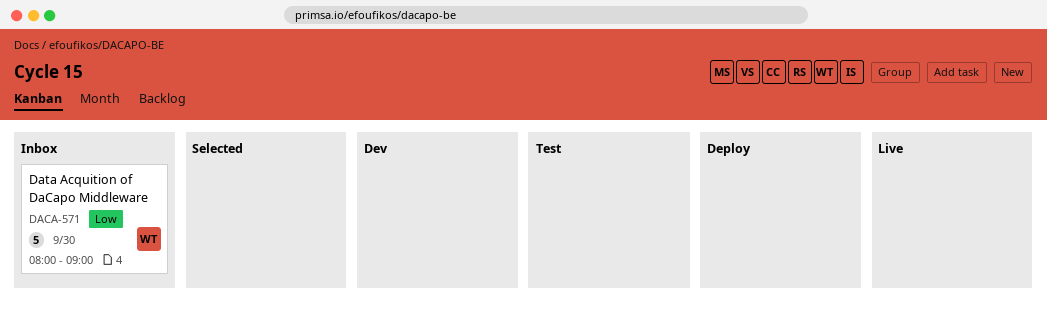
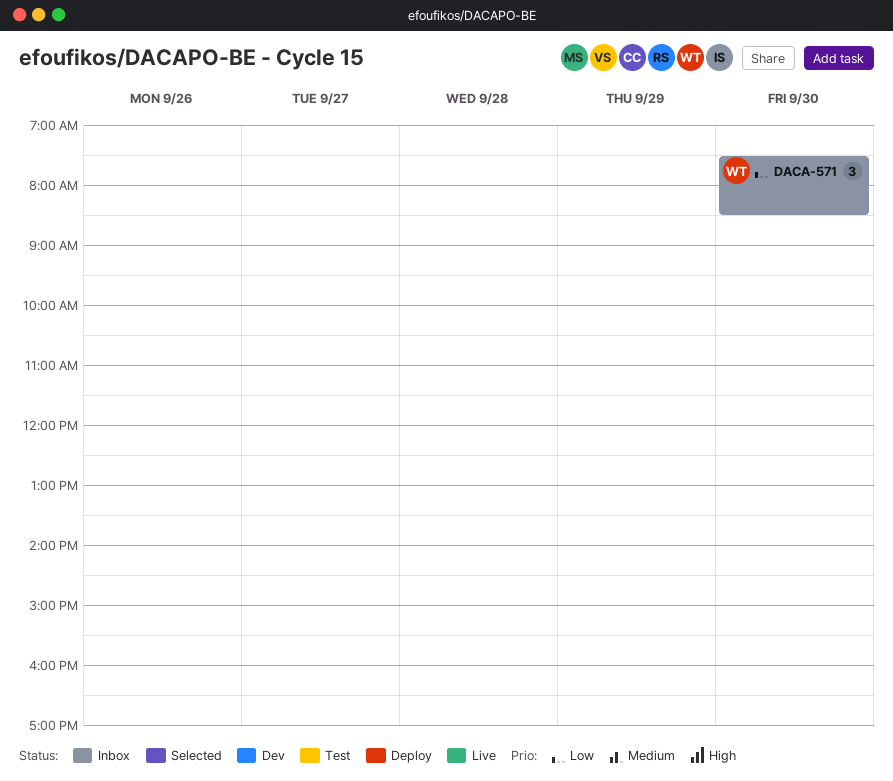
DACA-571, estimate: 5 -> 3
DACA-571, begins: 08:00 -> 07:30
DACA-571, ends: 09:00 -> 08:30

